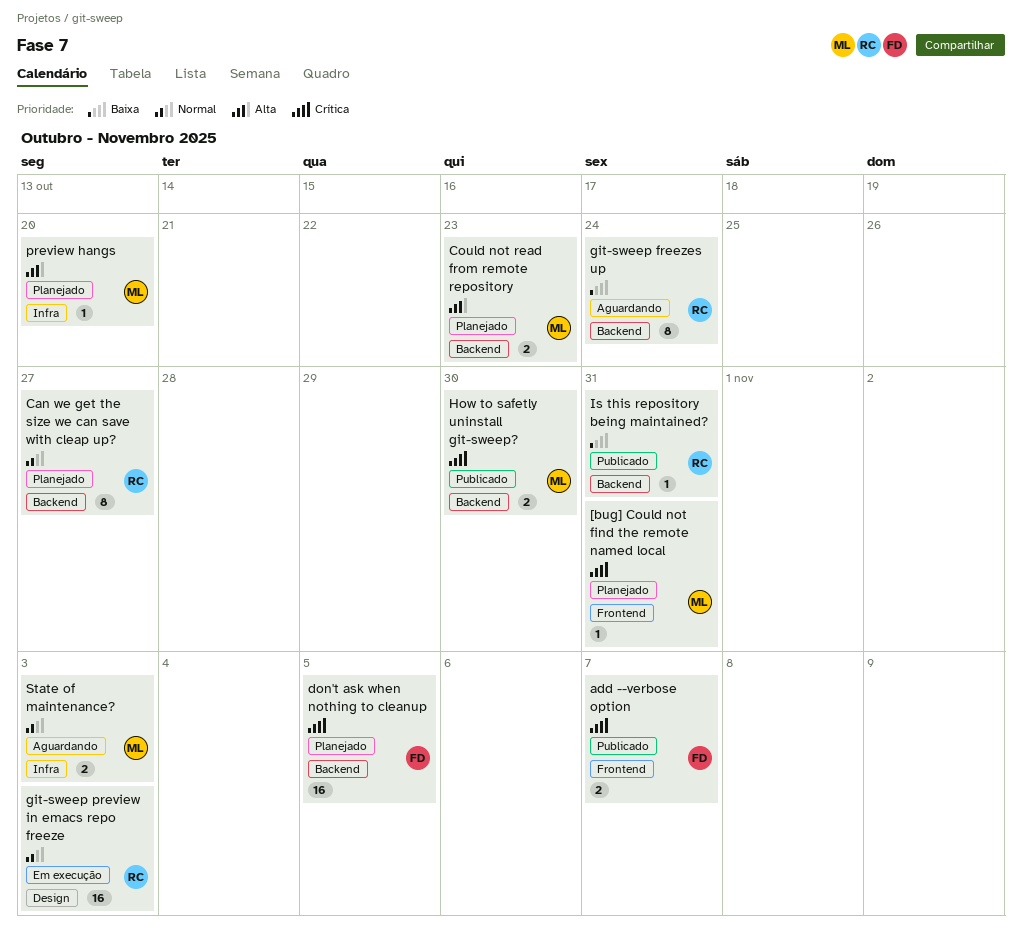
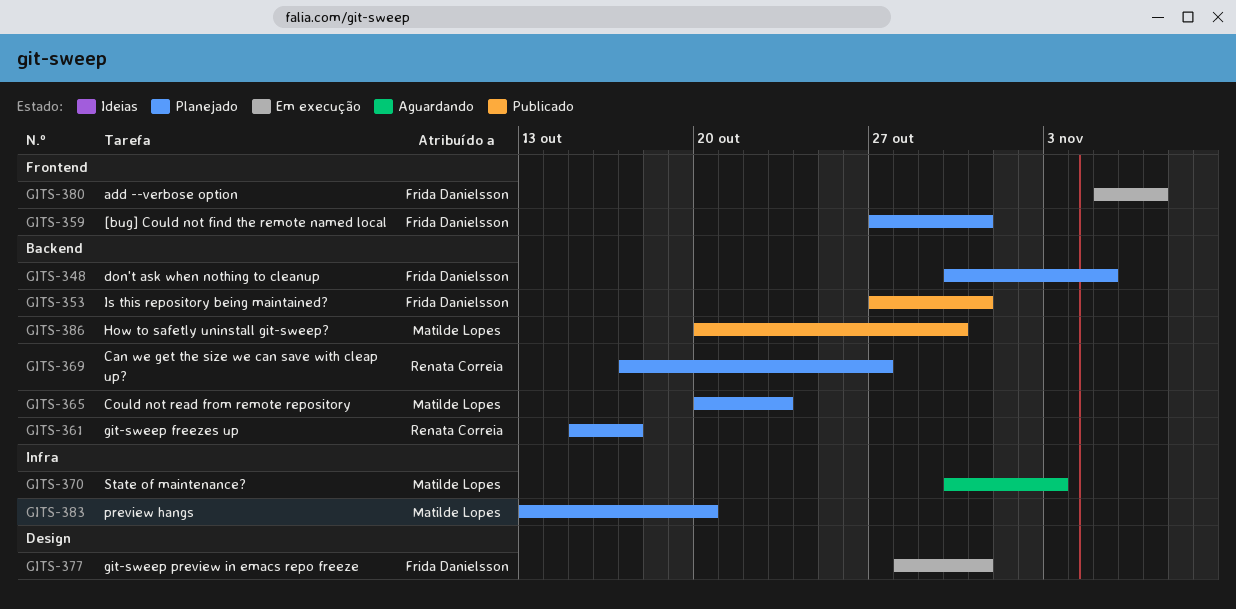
[bug] Could not find the remote named local, owner: Matilde Lopes -> Frida Danielsson
add --verbose option, status: Publicado -> Em execução
git-sweep freezes up, status: Aguardando -> Planejado
git-sweep freezes up, due: Oct 24 -> Oct 17
git-sweep preview in emacs repo freeze, owner: Renata Correia -> Frida Danielsson
git-sweep preview in emacs repo freeze, due: Nov 3 -> Oct 31
Is this repository being maintained?, owner: Renata Correia -> Frida Danielsson

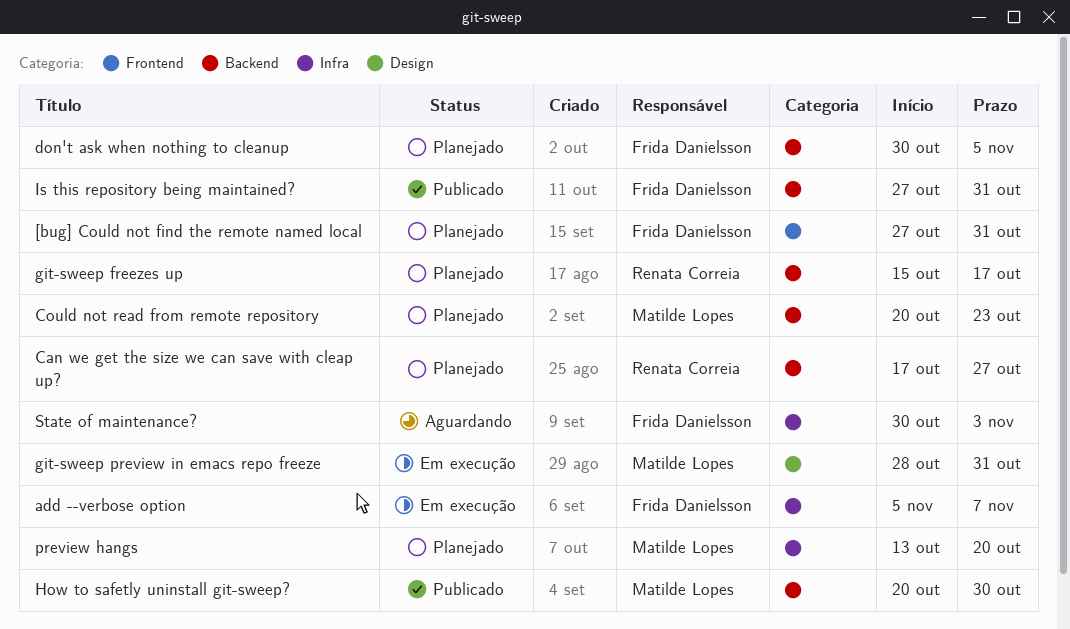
add --verbose option, label: Frontend -> Infra
git-sweep preview in emacs repo freeze, owner: Frida Danielsson -> Matilde Lopes
State of maintenance?, owner: Matilde Lopes -> Frida Danielsson

